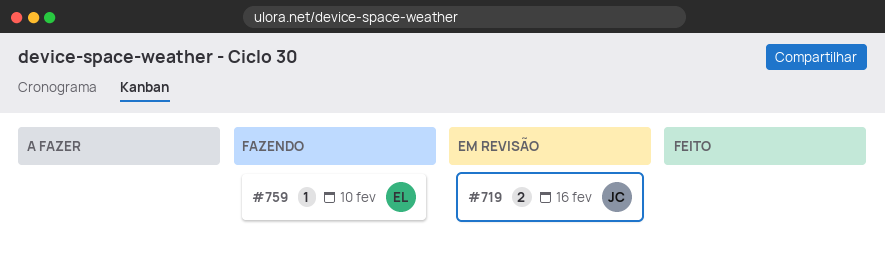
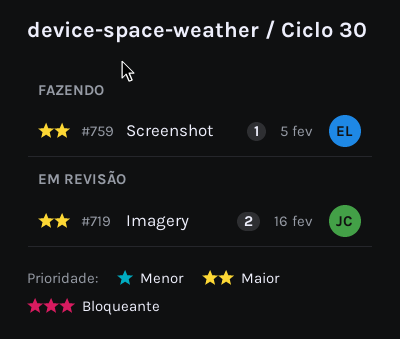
#759, due: Feb 10 -> Feb 5

